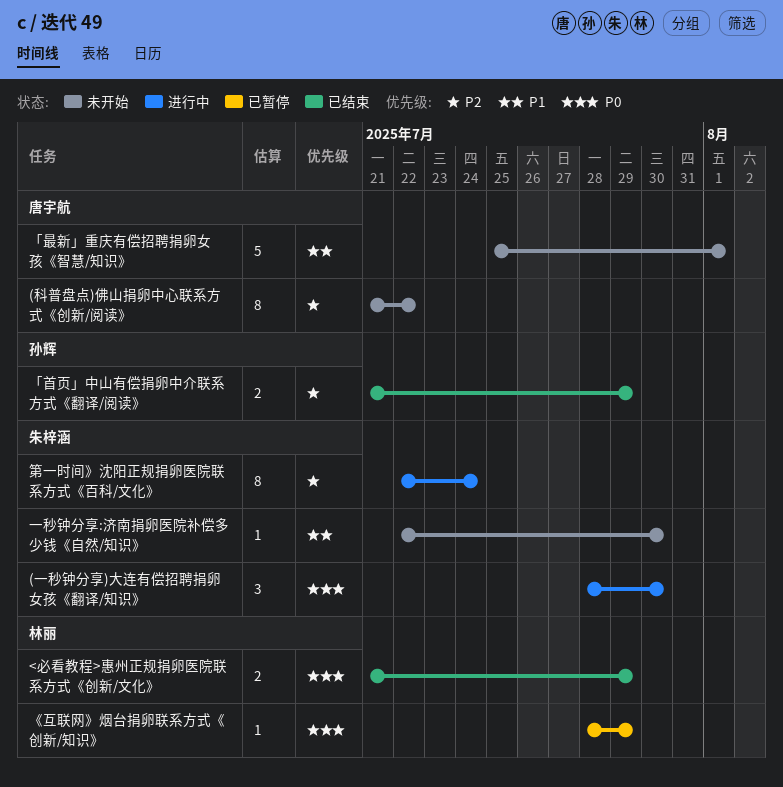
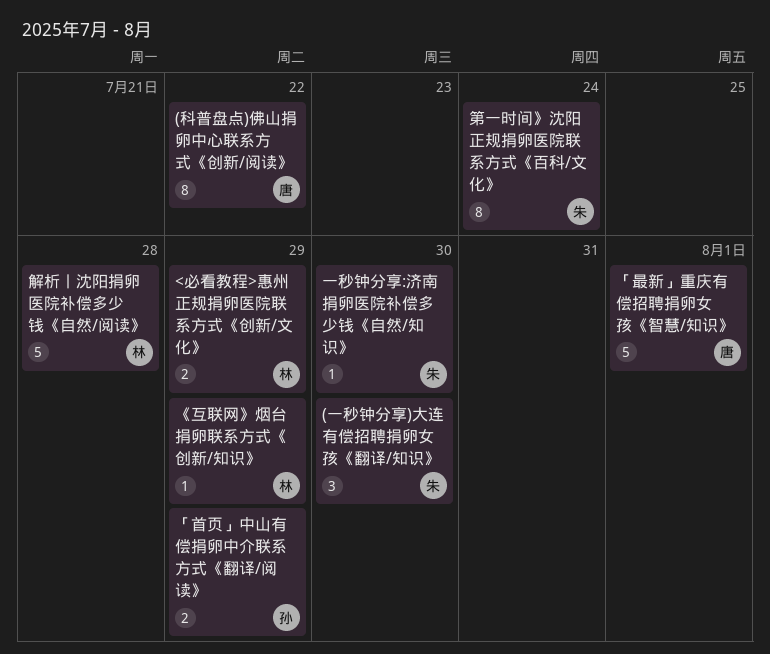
解析丨沈阳捐卵医院补偿多少钱《自然/阅读》: none -> present

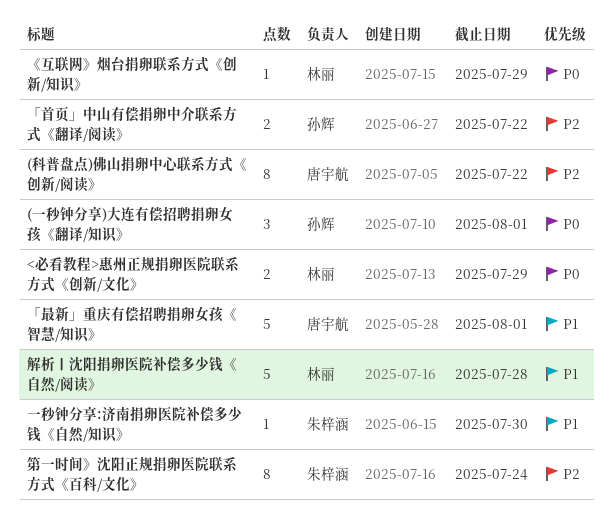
(一秒钟分享)大连有偿招聘捐卵女孩《翻译/知识》, owner: 朱梓涵 -> 孙辉
(一秒钟分享)大连有偿招聘捐卵女孩《翻译/知识》, due: Jul 30 -> Aug 1
「首页」中山有偿捐卵中介联系方式《翻译/阅读》, due: Jul 29 -> Jul 22

